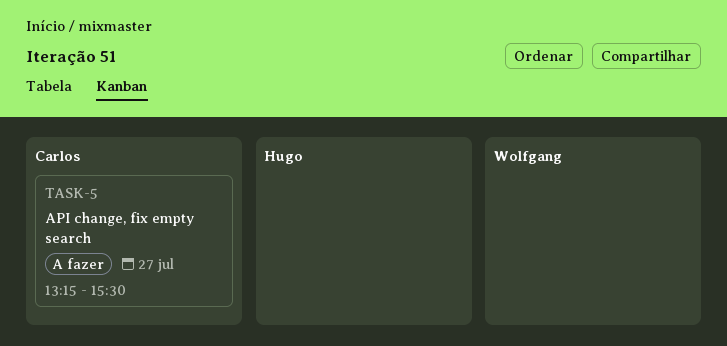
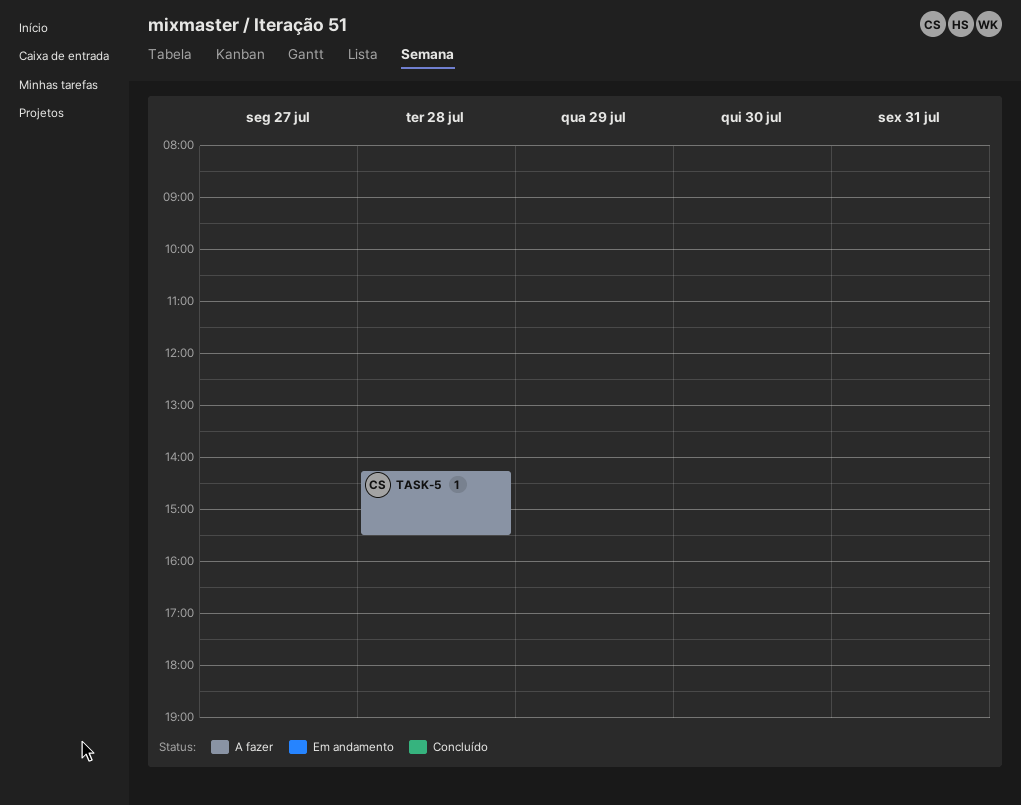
TASK-5, day: Jul 27 -> Jul 28
TASK-5, begins: 13:15 -> 14:15

